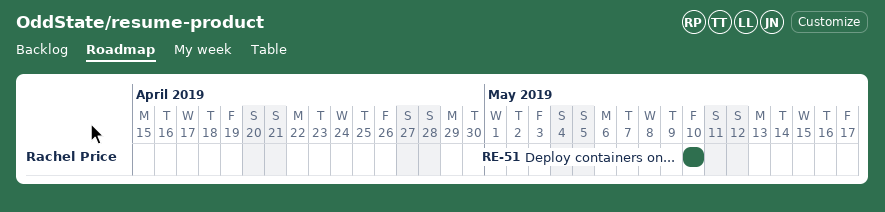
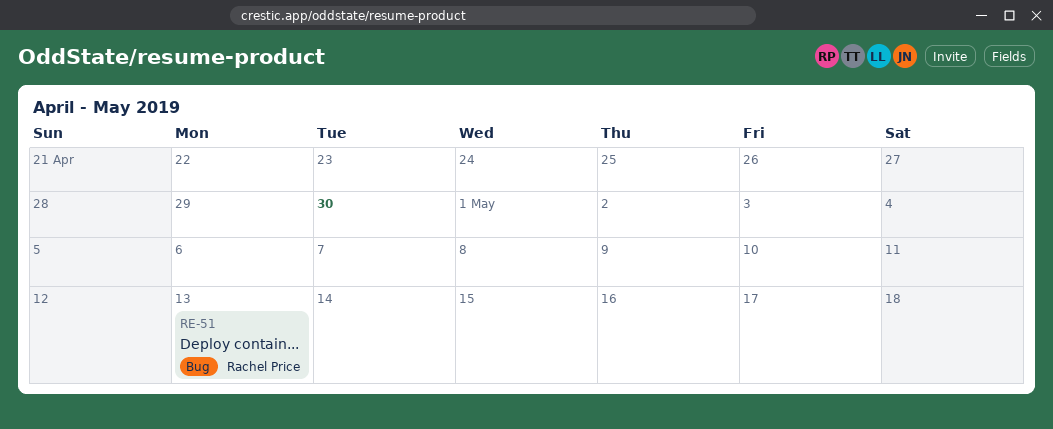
RE-51, due: May 10 -> May 13

